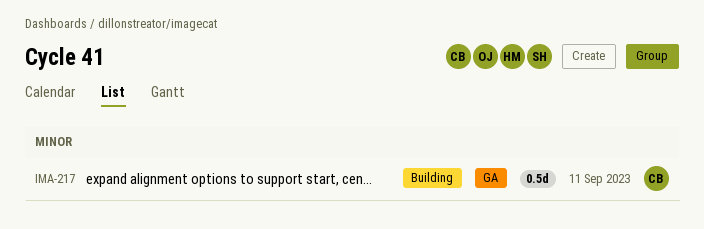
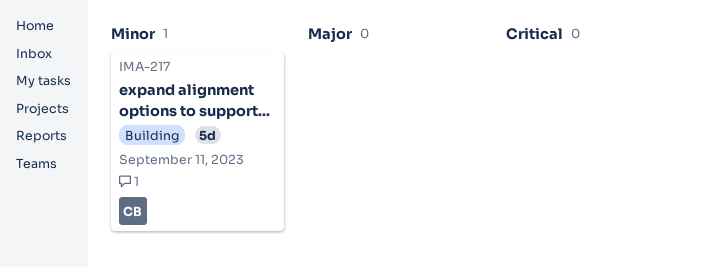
IMA-217, estimate: 0.5d -> 5d

